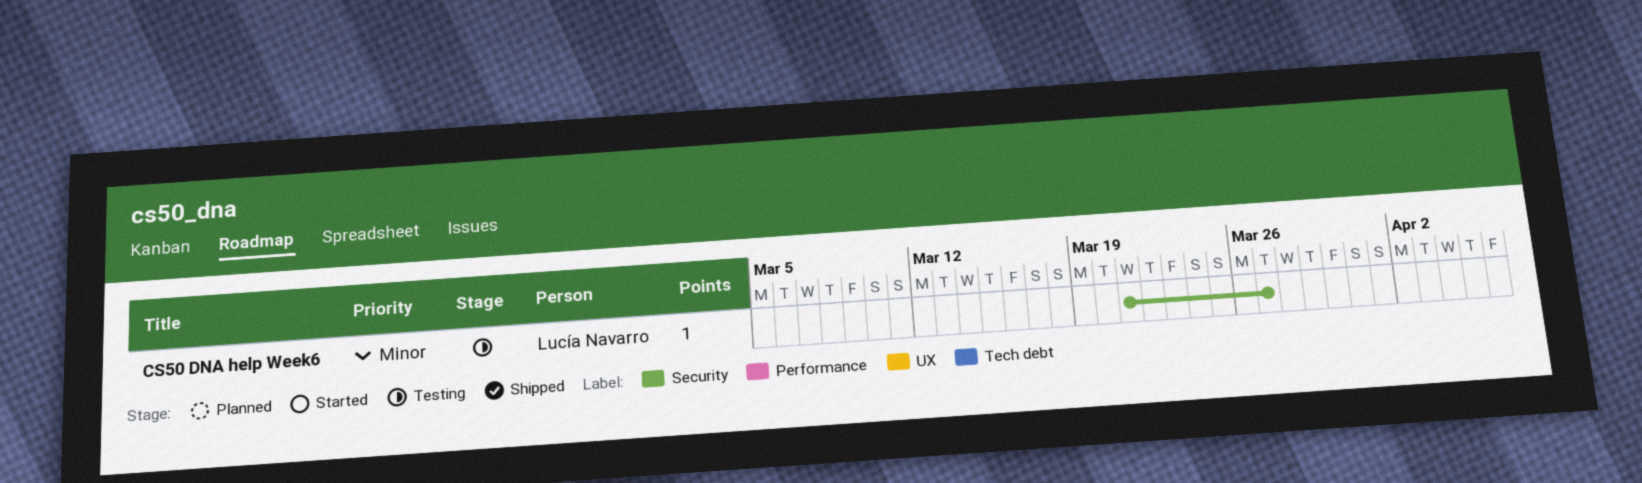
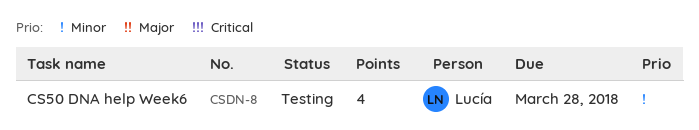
CS50 DNA help Week6, estimate: 1 -> 4
CS50 DNA help Week6, due: Mar 27 -> Mar 28

